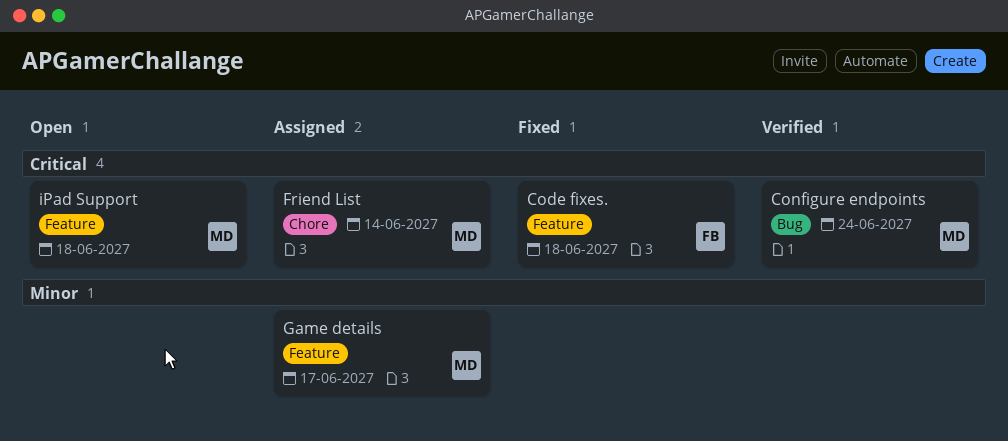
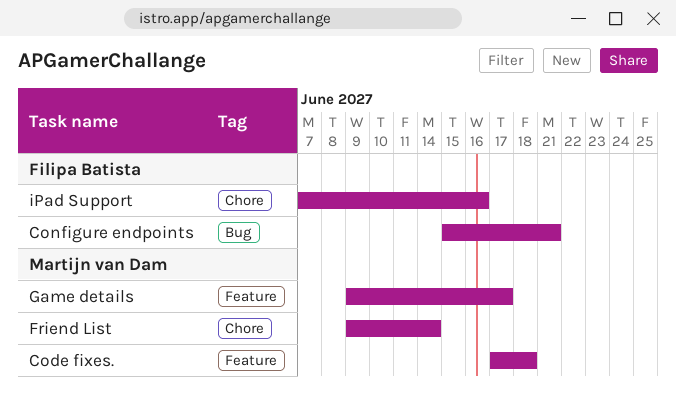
Code fixes., owner: Filipa Batista -> Martijn van Dam
Configure endpoints, owner: Martijn van Dam -> Filipa Batista
Configure endpoints, due: Jun 24 -> Jun 21
iPad Support, owner: Martijn van Dam -> Filipa Batista
iPad Support, label: Feature -> Chore
iPad Support, due: Jun 18 -> Jun 16

